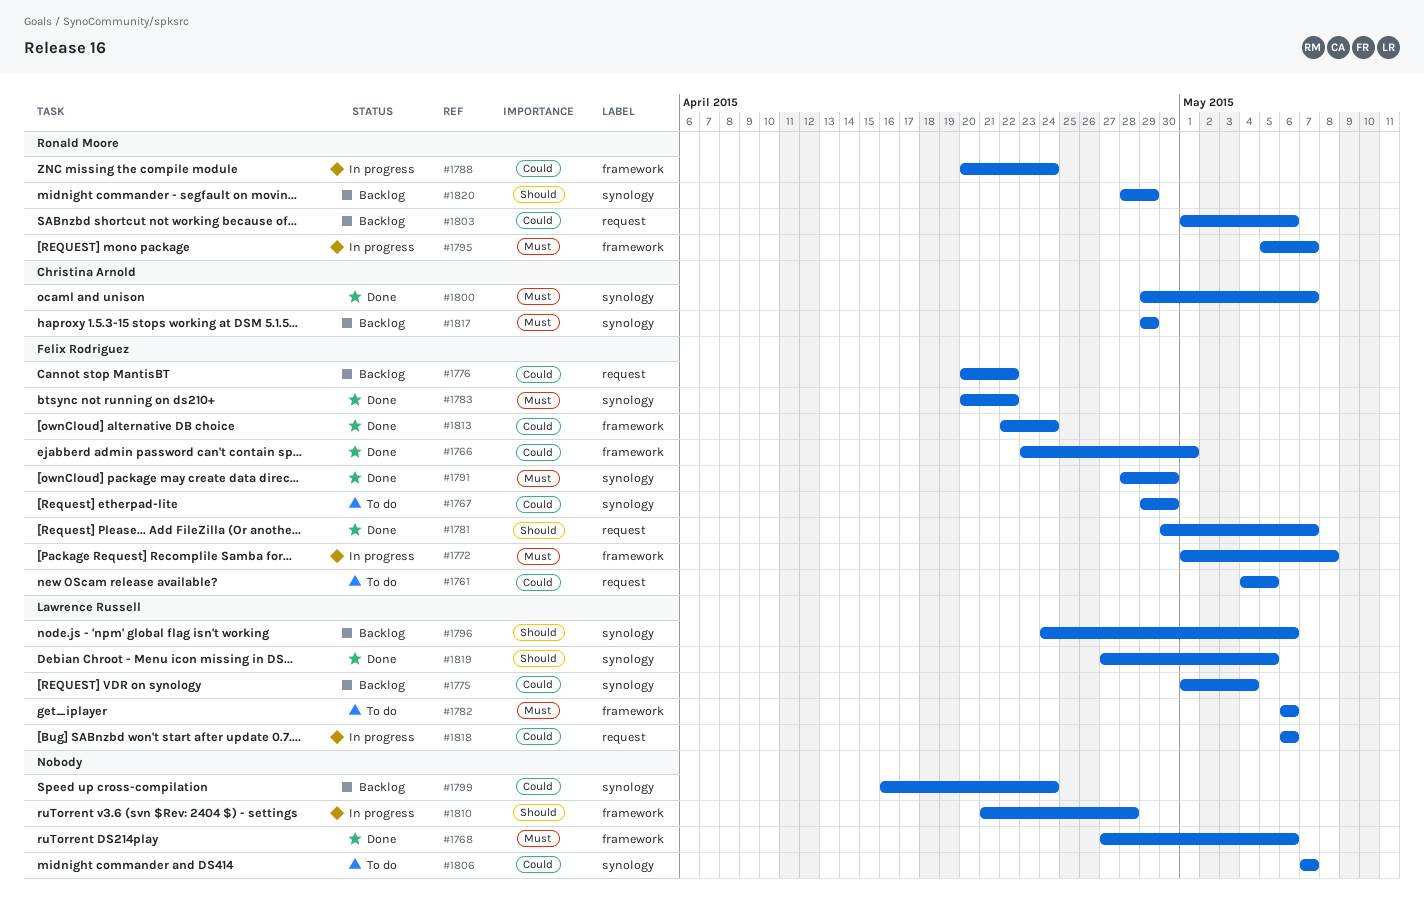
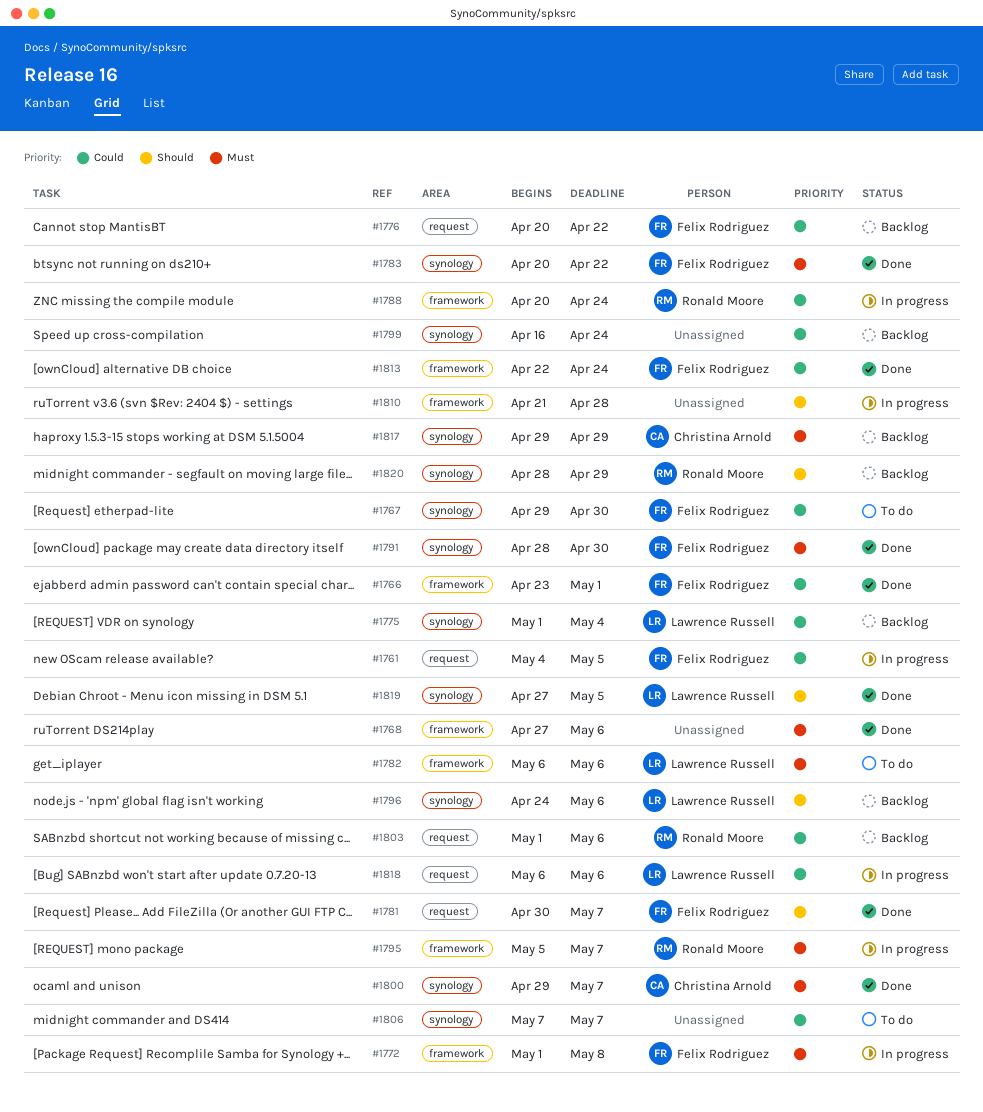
#1761, status: To do -> In progress

